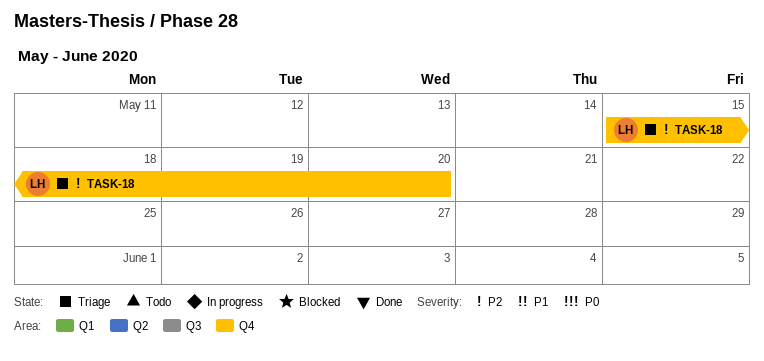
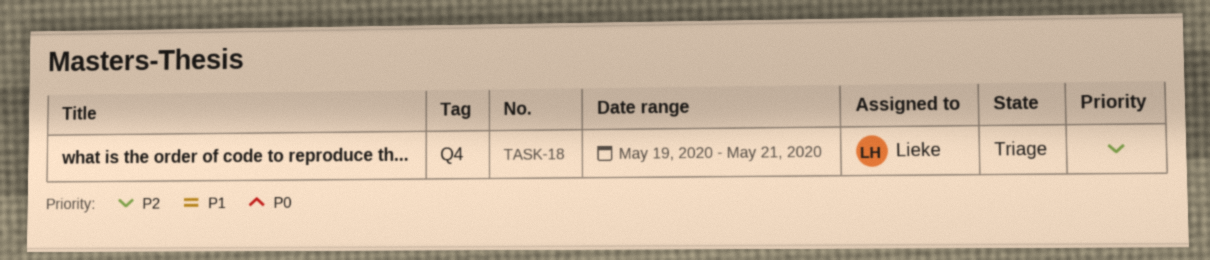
TASK-18, start: May 15 -> May 19
TASK-18, due: May 20 -> May 21

